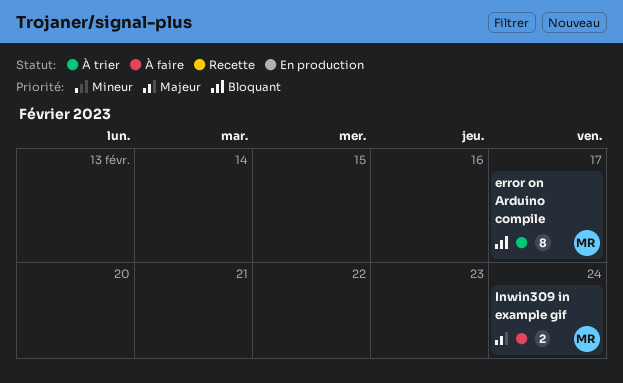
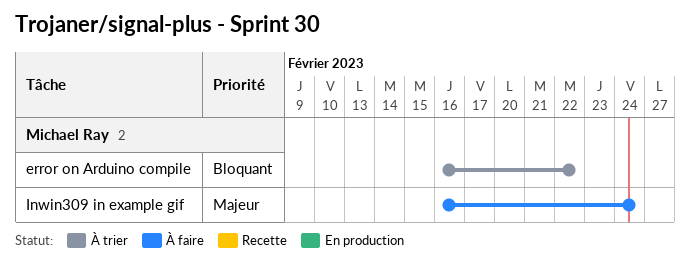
error on Arduino compile, due: Feb 17 -> Feb 22

